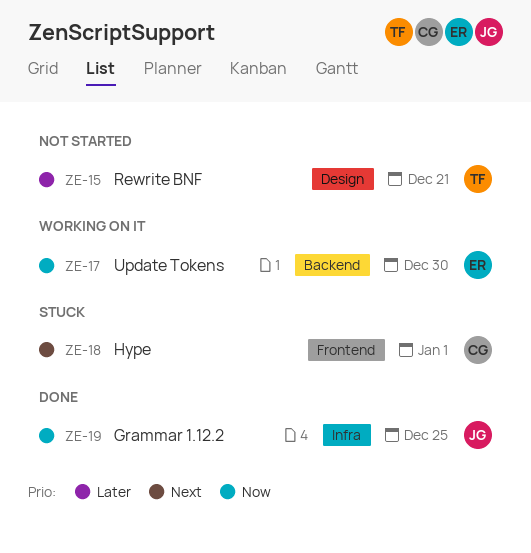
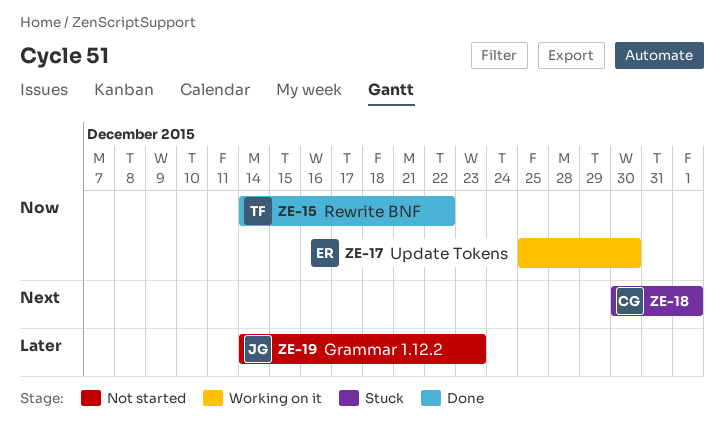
ZE-15, status: Not started -> Done
ZE-15, priority: Later -> Now
ZE-15, due: Dec 21 -> Dec 22
ZE-19, status: Done -> Not started
ZE-19, priority: Now -> Later
ZE-19, due: Dec 25 -> Dec 23

